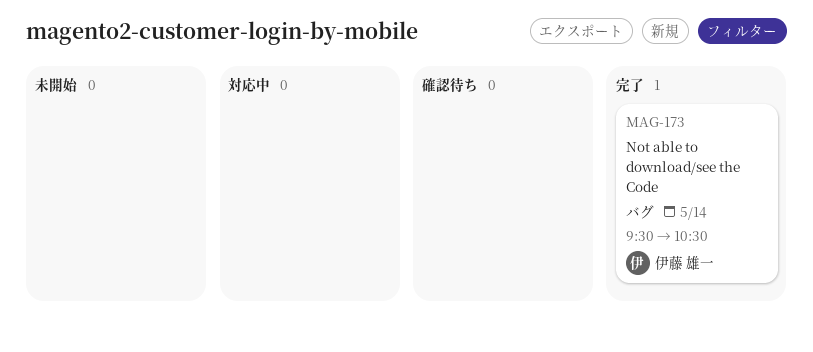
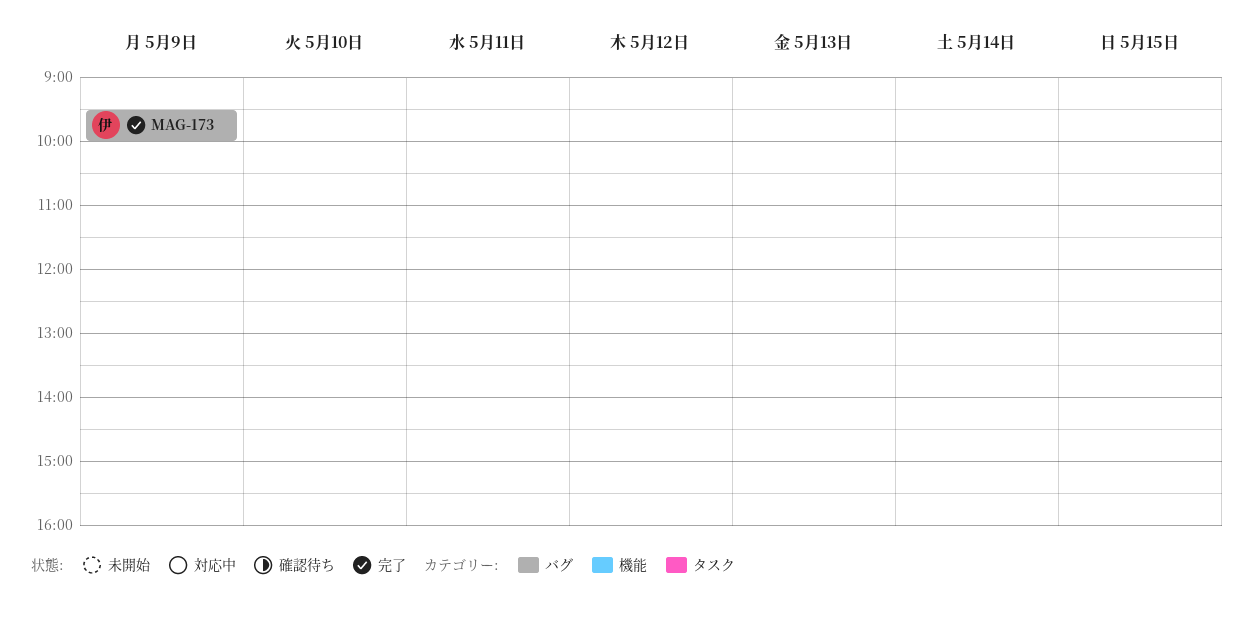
MAG-173, day: May 14 -> May 9
MAG-173, ends: 10:30 -> 10:00

